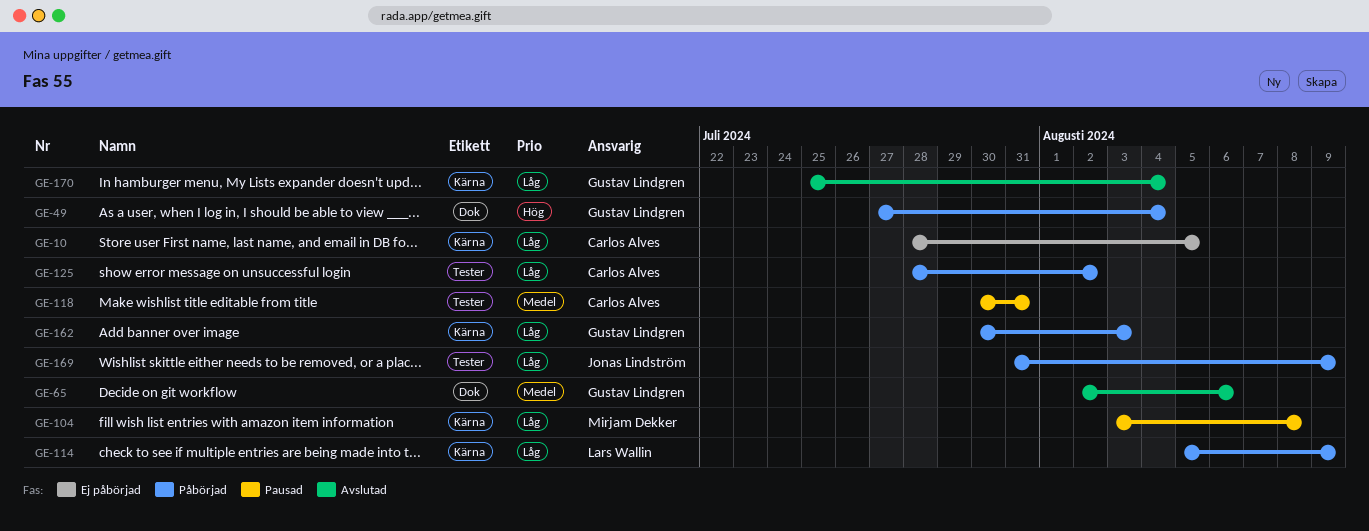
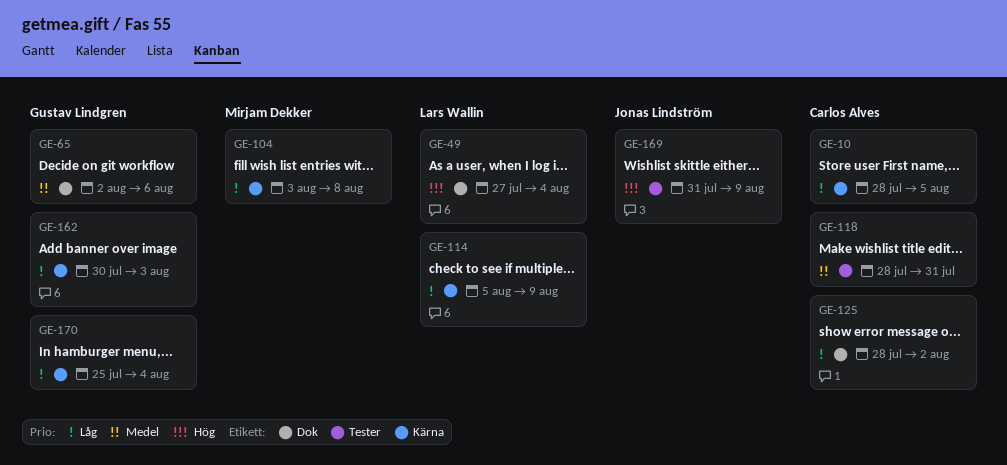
GE-49, owner: Gustav Lindgren -> Lars Wallin
GE-118, start: Jul 30 -> Jul 28
GE-125, label: Tester -> Dok
GE-169, priority: Låg -> Hög

